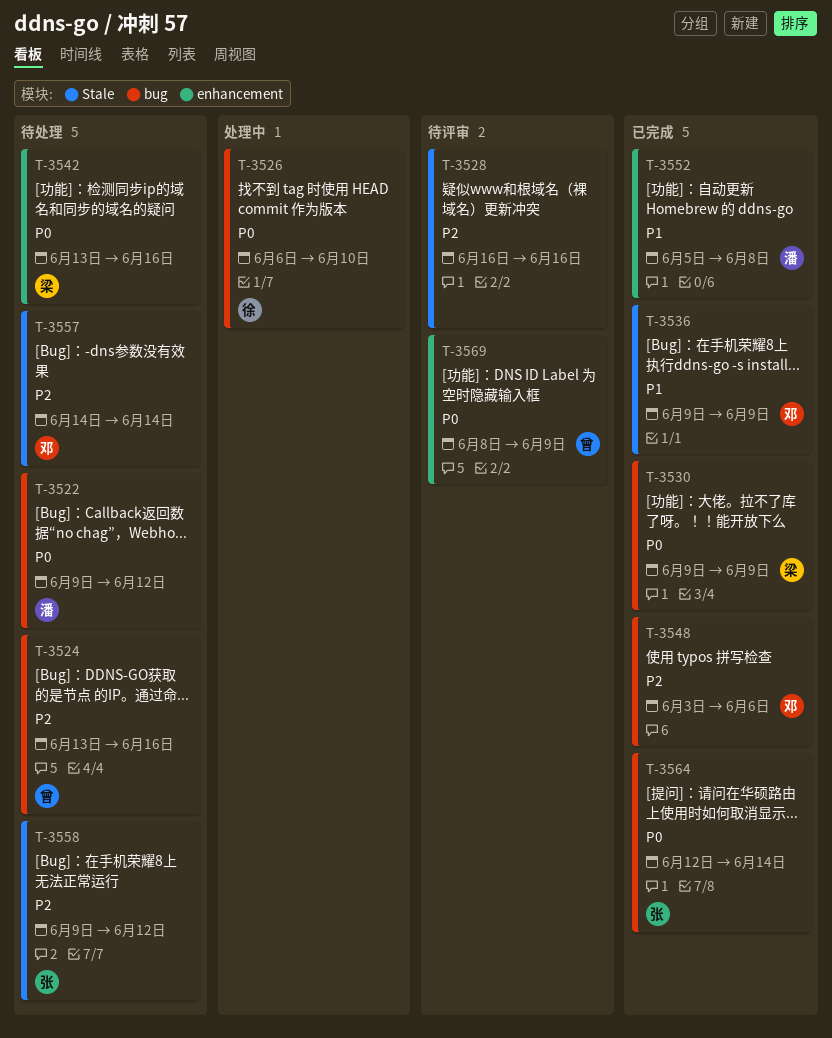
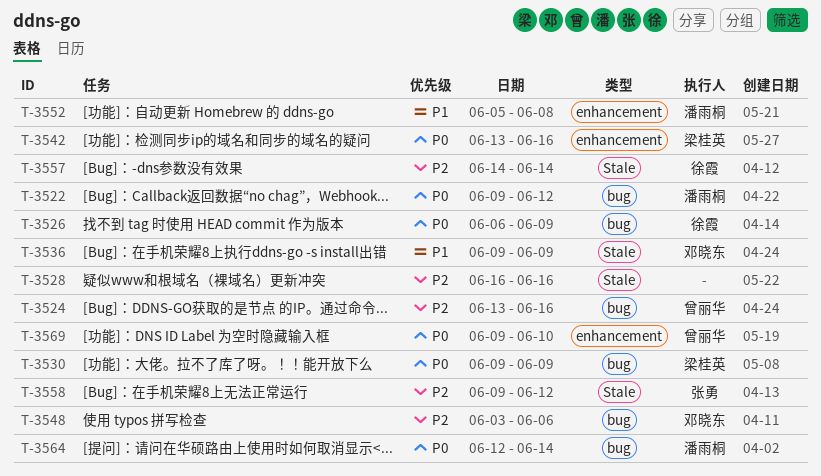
T-3526, due: Jun 10 -> Jun 9
T-3557, owner: 邓晓东 -> 徐霞
T-3564, owner: 张勇 -> 潘雨桐
T-3569, start: Jun 8 -> Jun 9
T-3569, due: Jun 9 -> Jun 10

